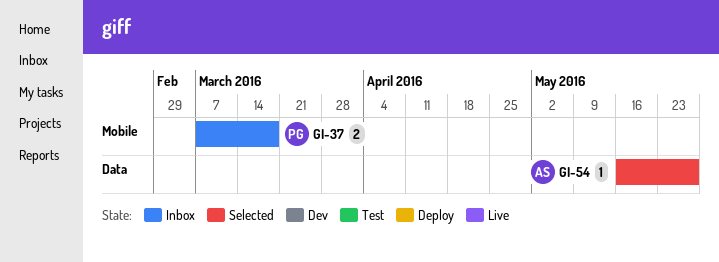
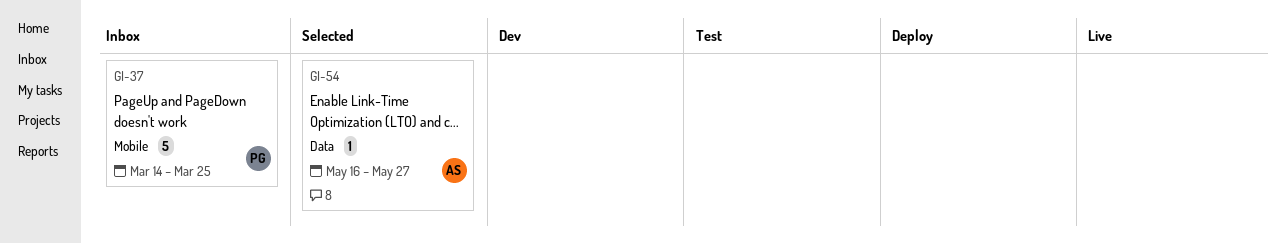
GI-37, estimate: 2 -> 5
GI-37, start: Mar 7 -> Mar 14
GI-37, due: Mar 18 -> Mar 25

